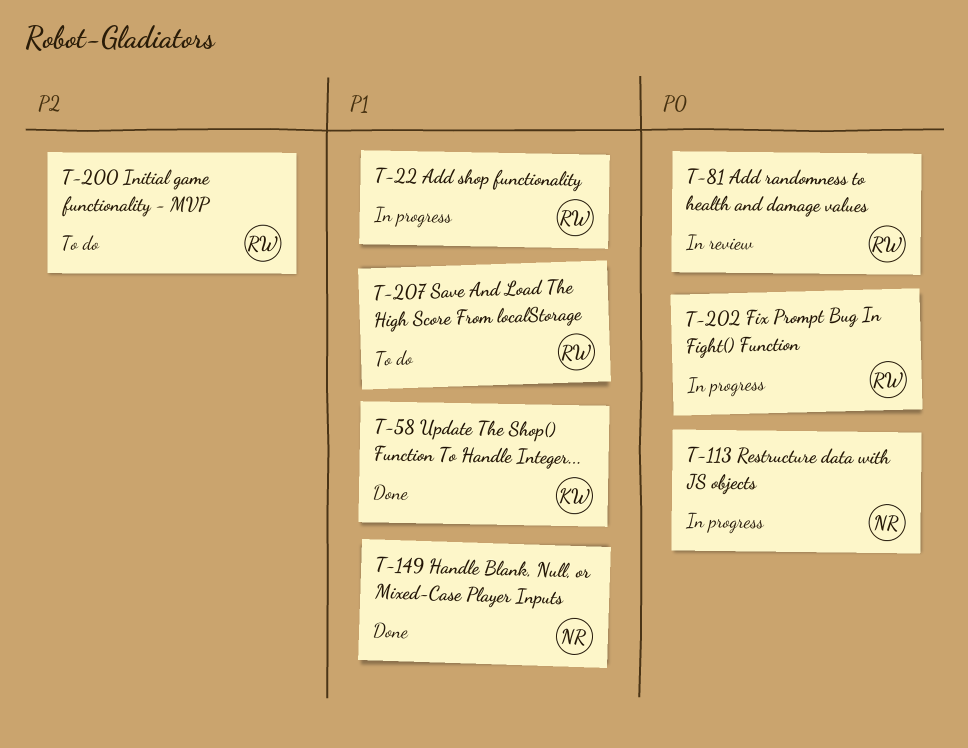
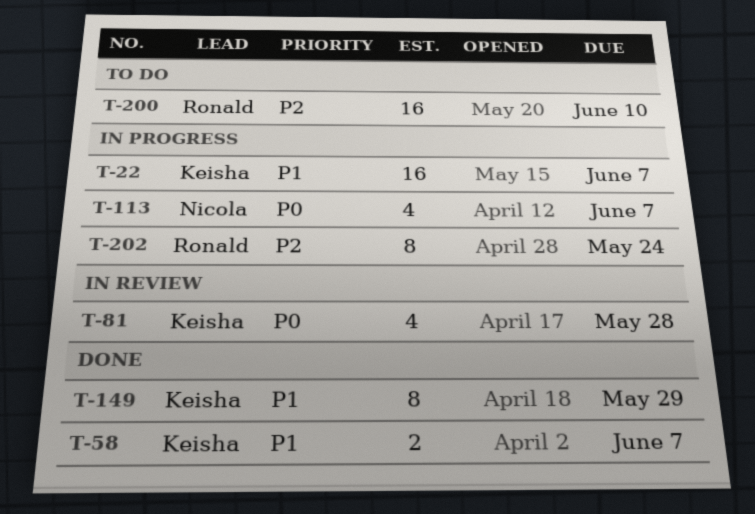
T-22, owner: Ronald -> Keisha
T-81, owner: Ronald -> Keisha
T-149, owner: Nicola -> Keisha
T-202, priority: P0 -> P2
T-207: present -> none

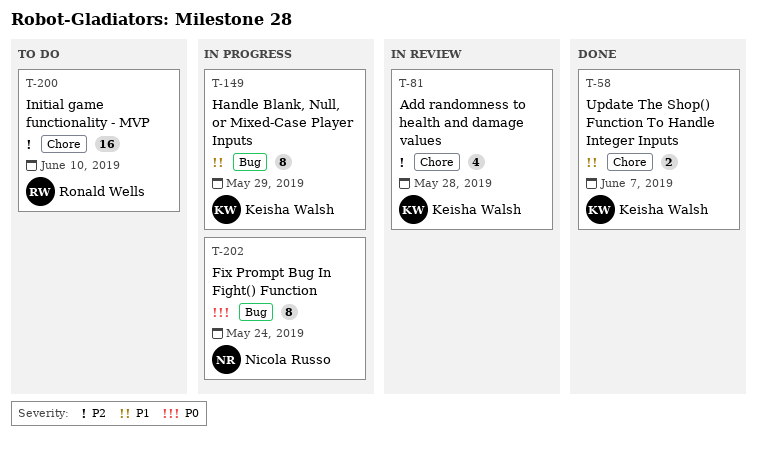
T-22: present -> none
T-81, priority: P0 -> P2
T-113: present -> none
T-149, status: Done -> In progress
T-202, owner: Ronald Wells -> Nicola Russo
T-202, priority: P2 -> P0

